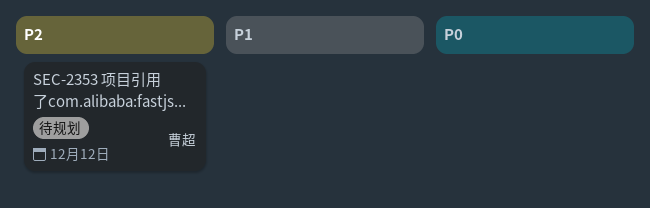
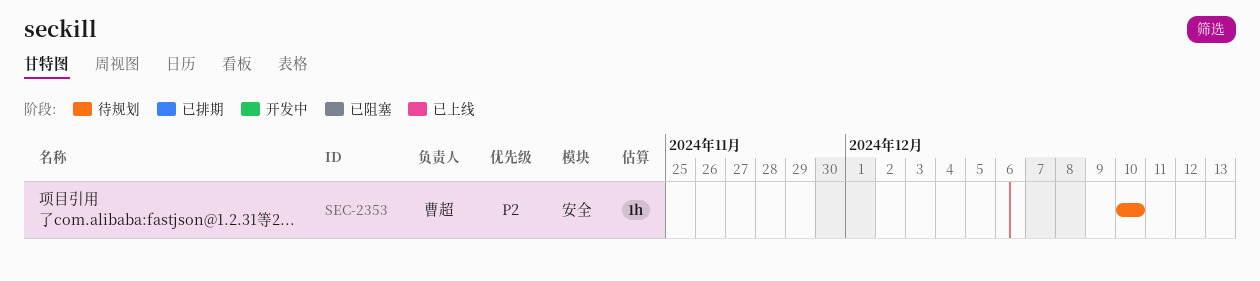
SEC-2353, due: Dec 12 -> Dec 10

